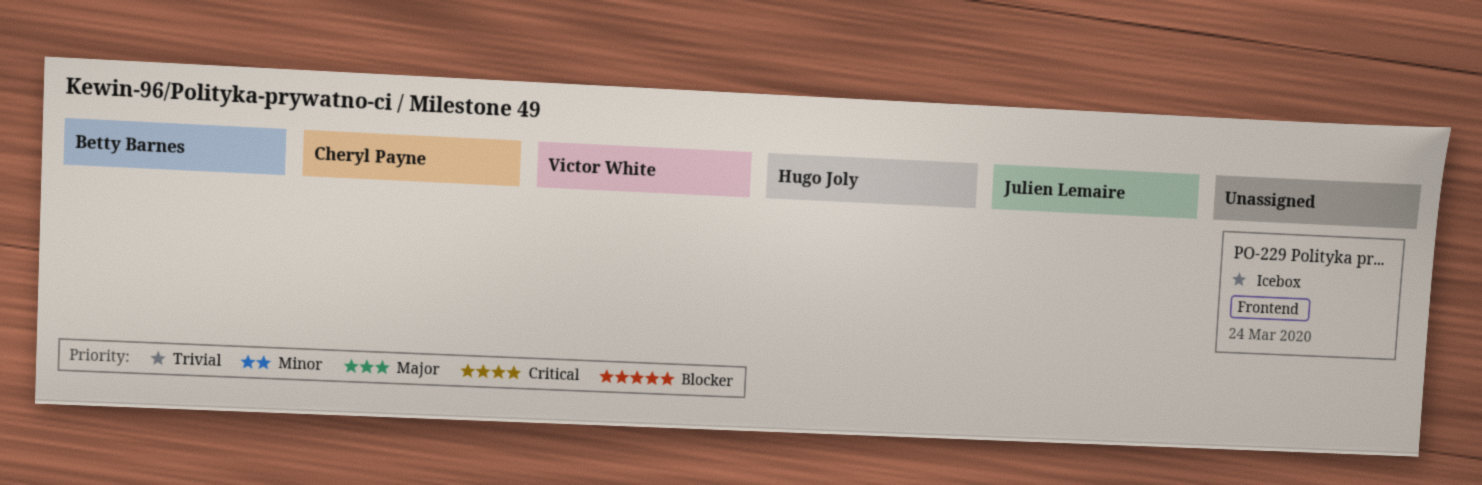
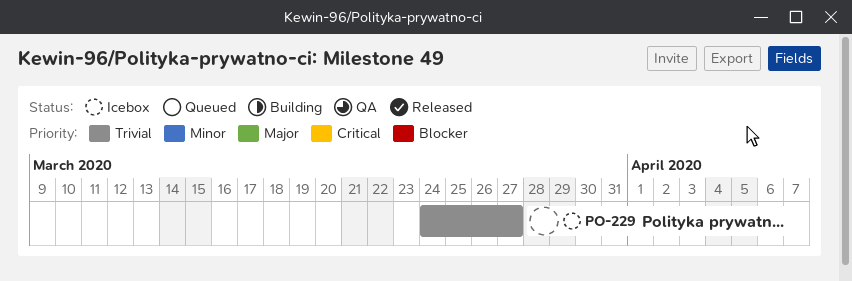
PO-229, due: Mar 24 -> Mar 27

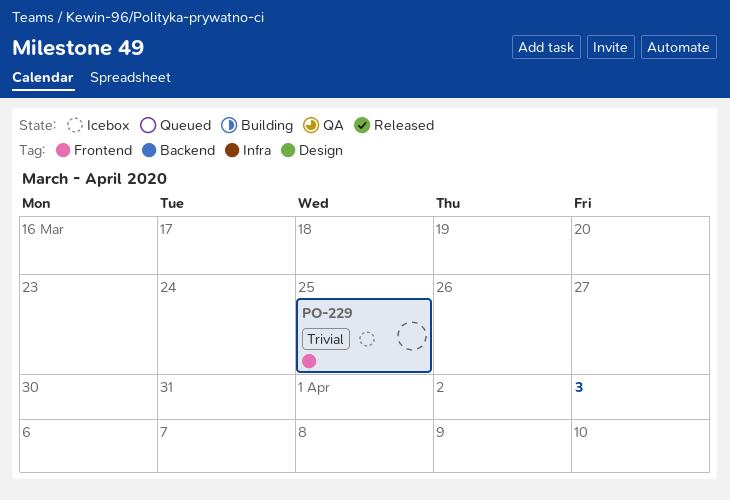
PO-229, due: Mar 27 -> Mar 25

